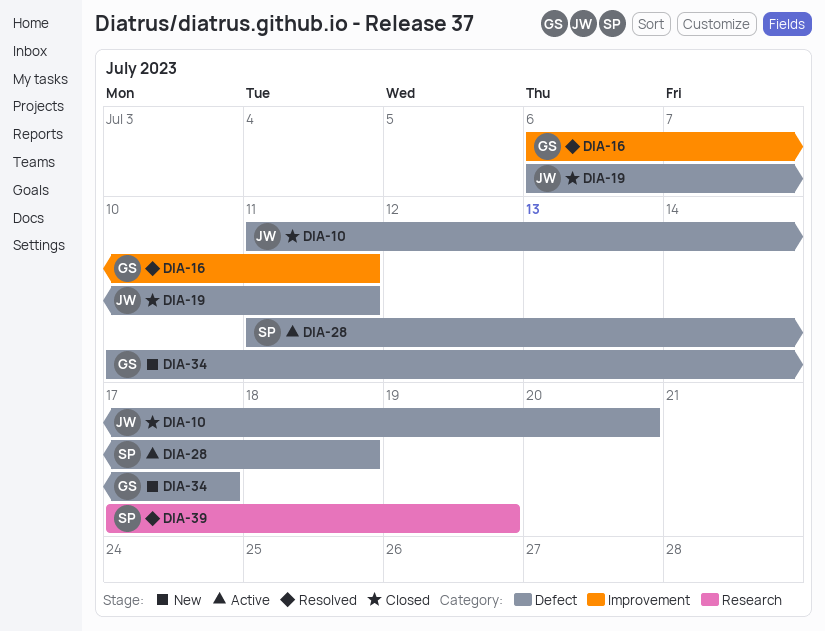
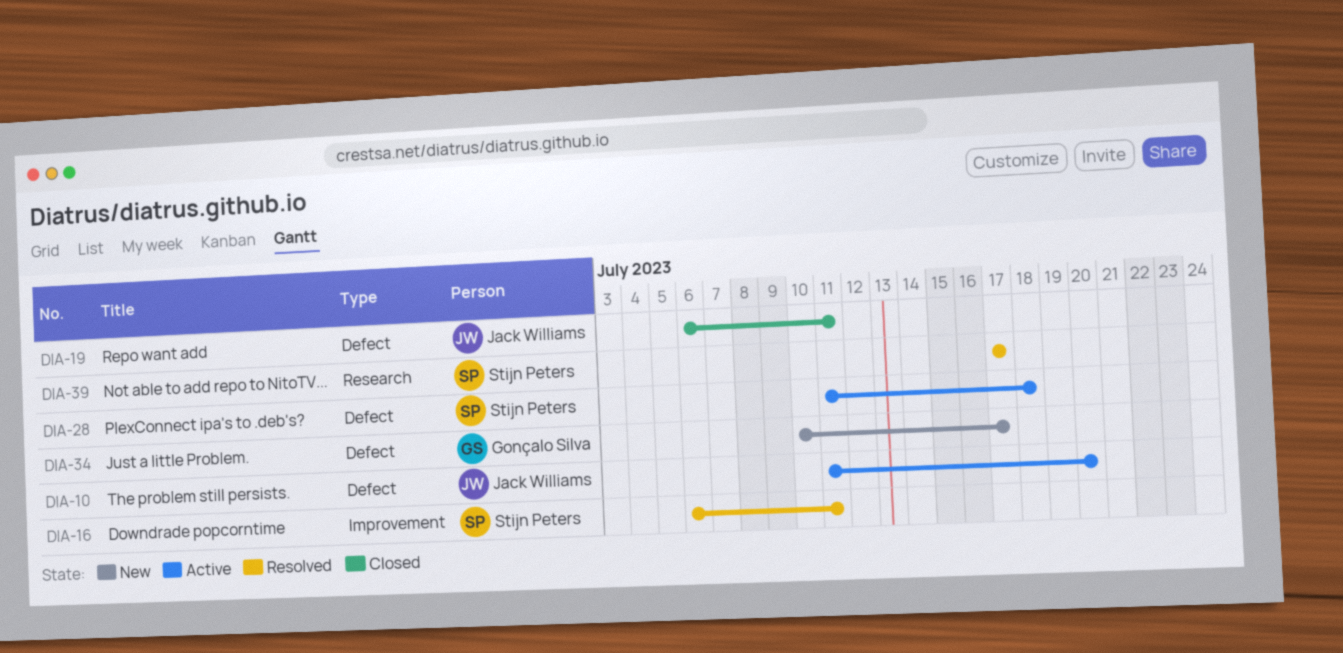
DIA-10, status: Closed -> Active
DIA-16, owner: Gonçalo Silva -> Stijn Peters
DIA-39, due: Jul 19 -> Jul 17

